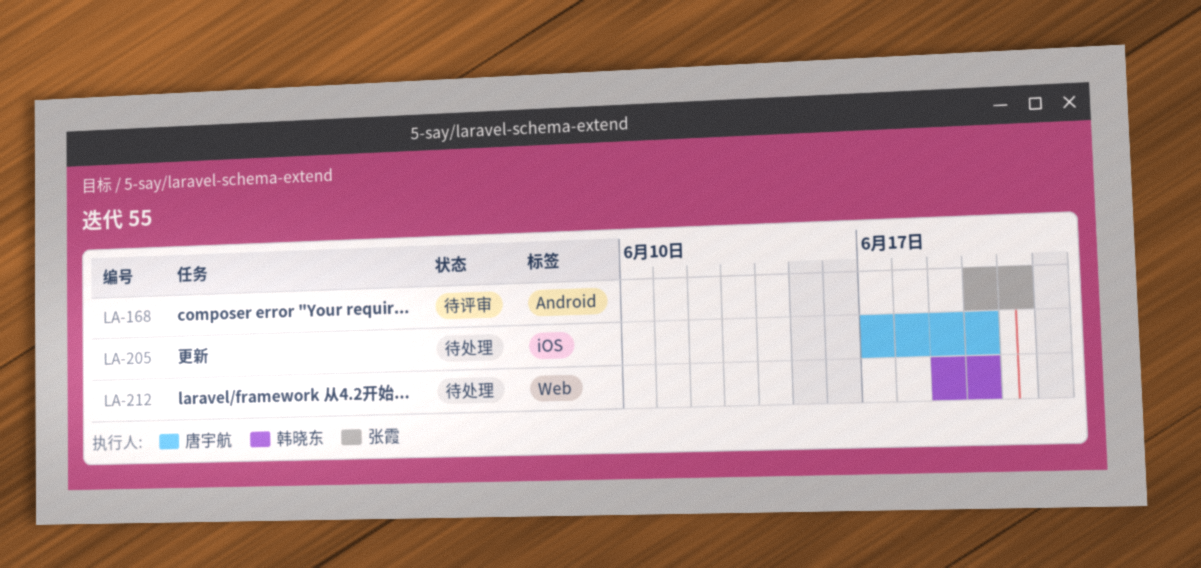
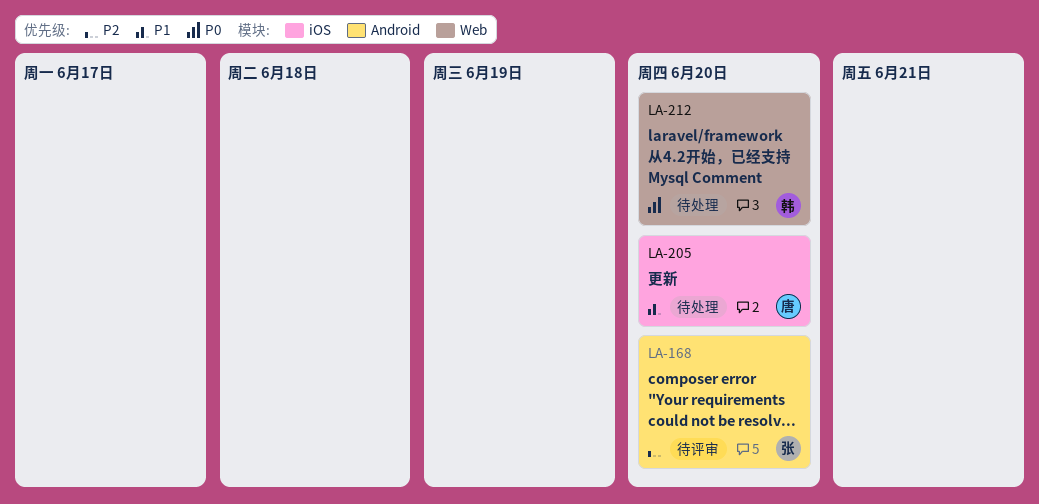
LA-168, due: Jun 21 -> Jun 20

